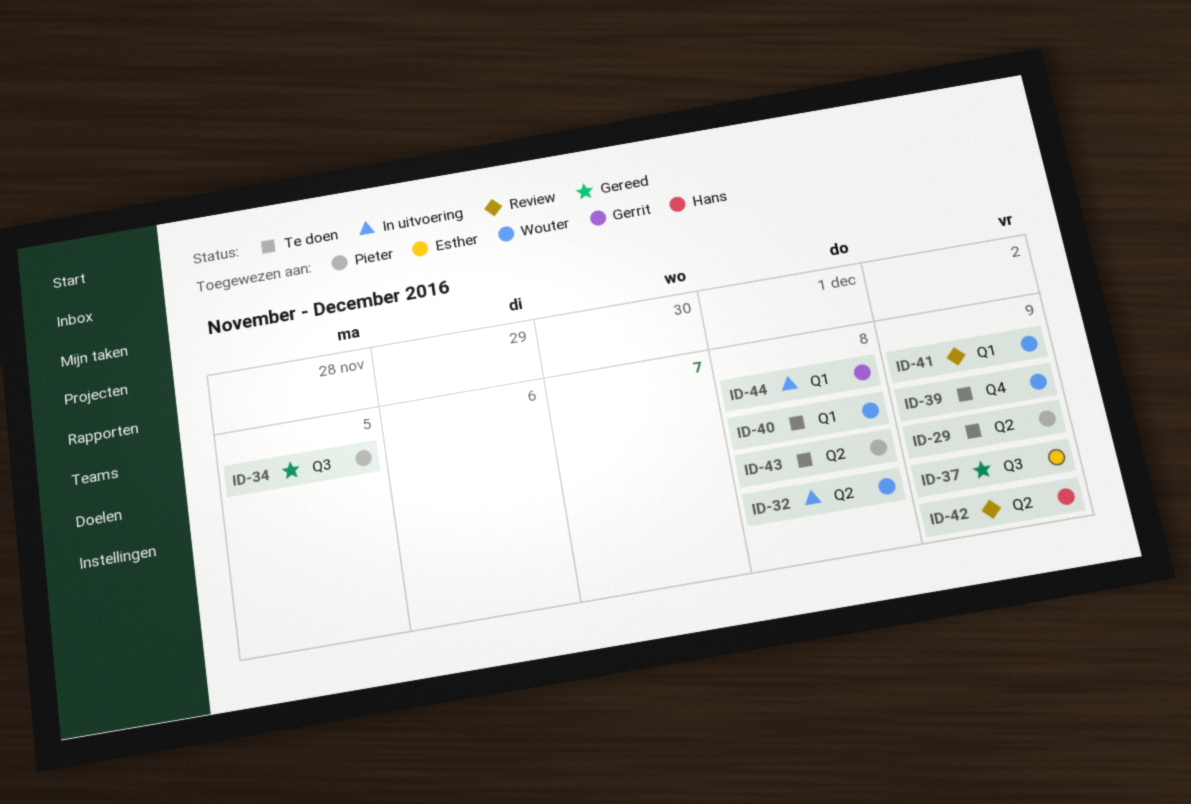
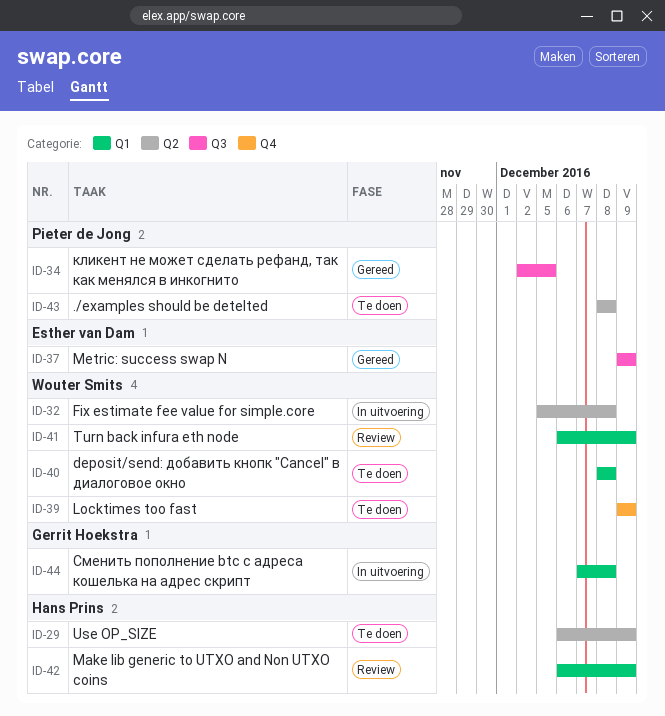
ID-29, owner: Pieter de Jong -> Hans Prins
ID-42, label: Q2 -> Q1

